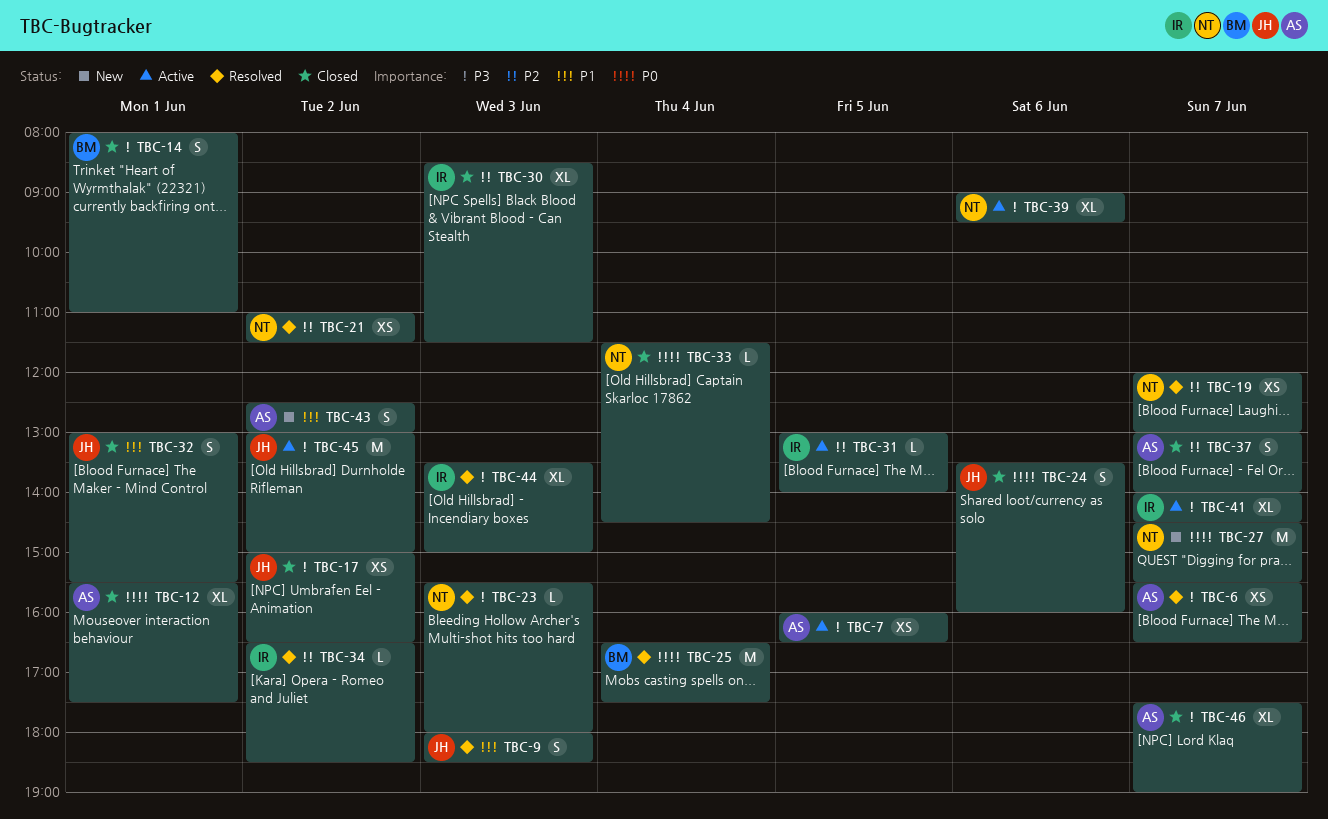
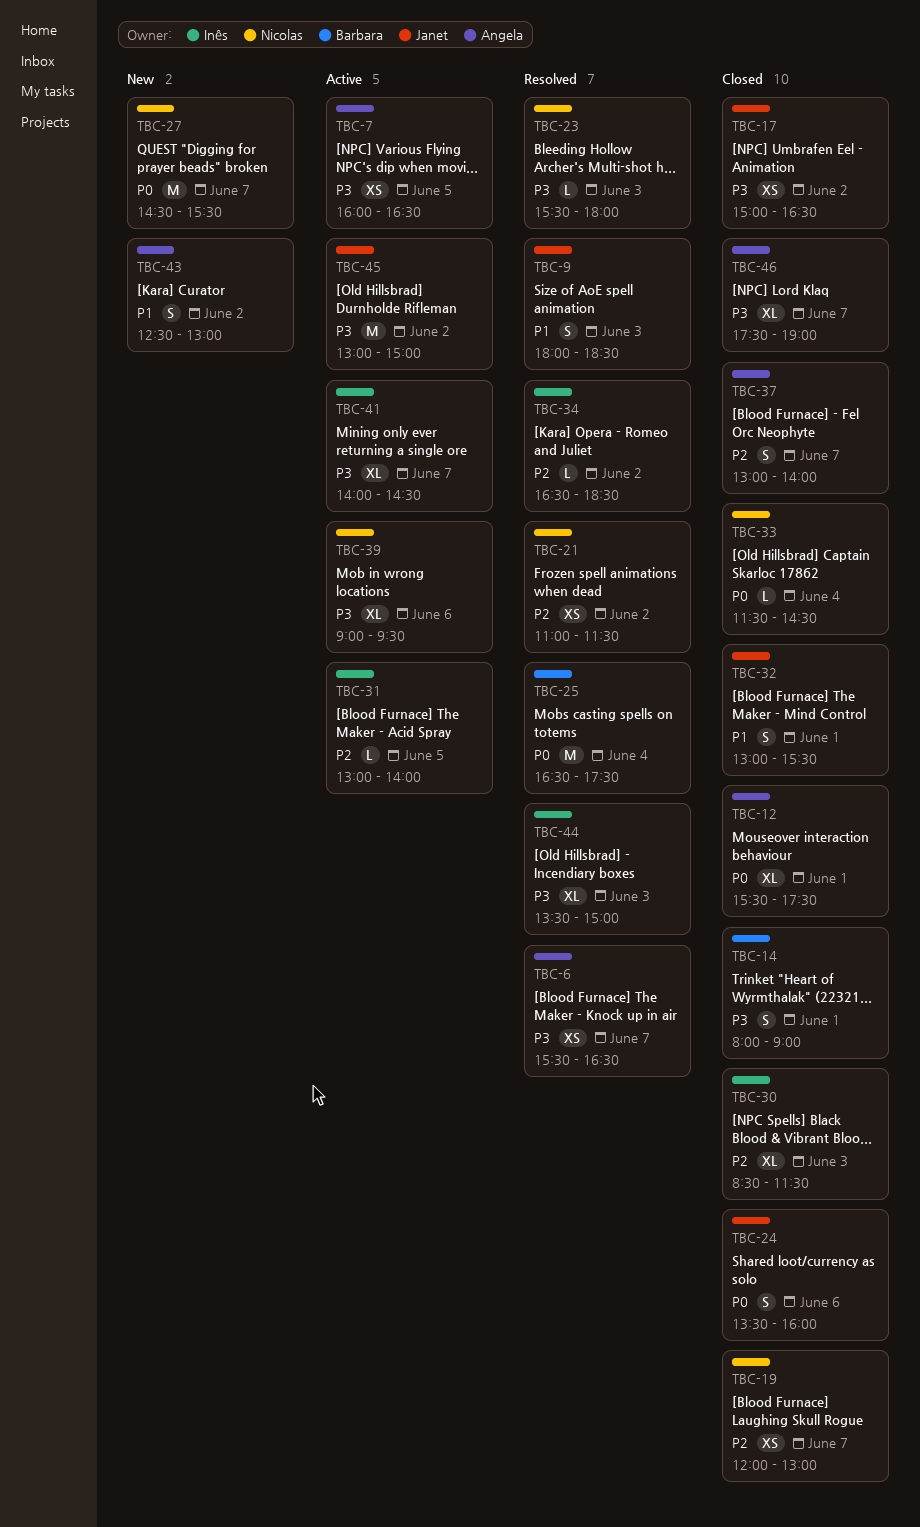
TBC-14, ends: 11:00 -> 09:00
TBC-19, status: Resolved -> Closed

